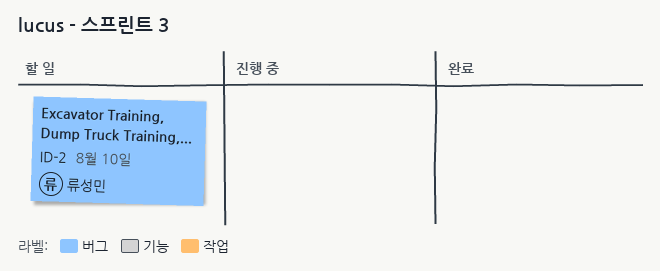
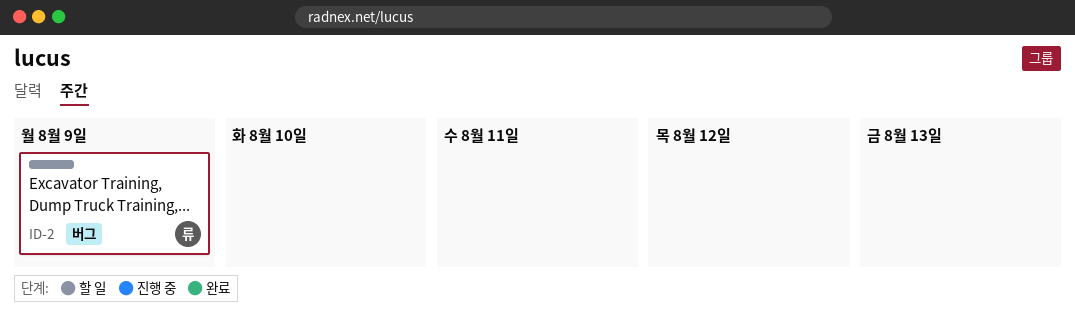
ID-2, due: Aug 10 -> Aug 9

